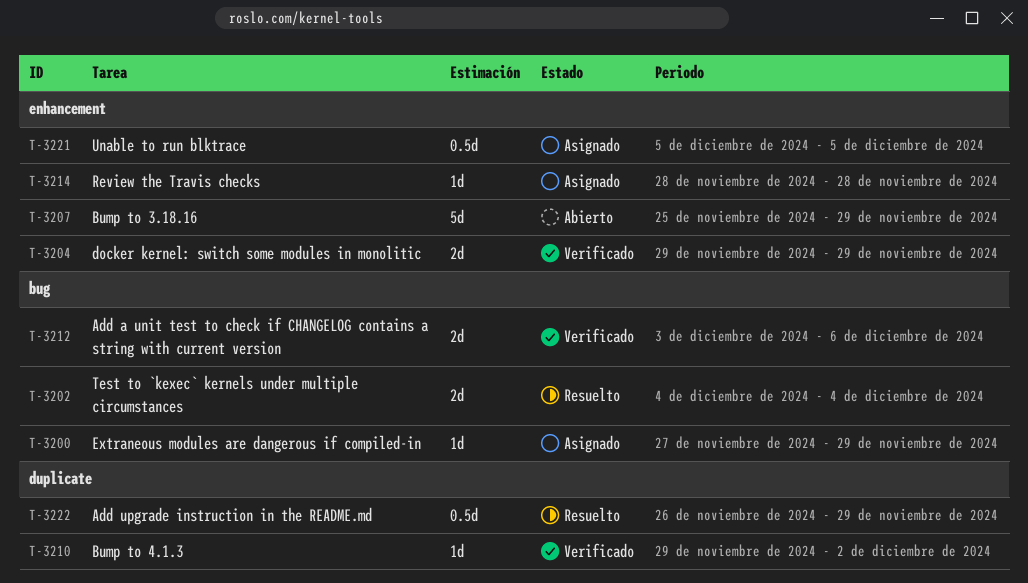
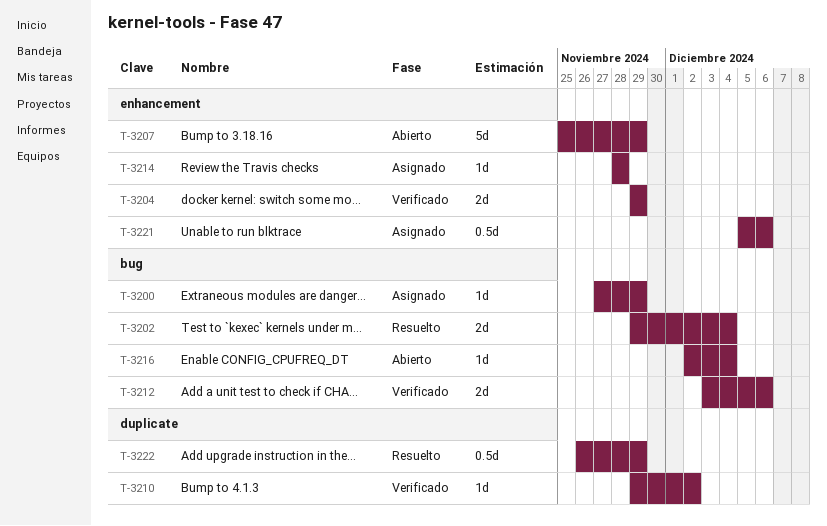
T-3202, start: Dec 4 -> Nov 29
T-3216: none -> present
T-3221, due: Dec 5 -> Dec 6

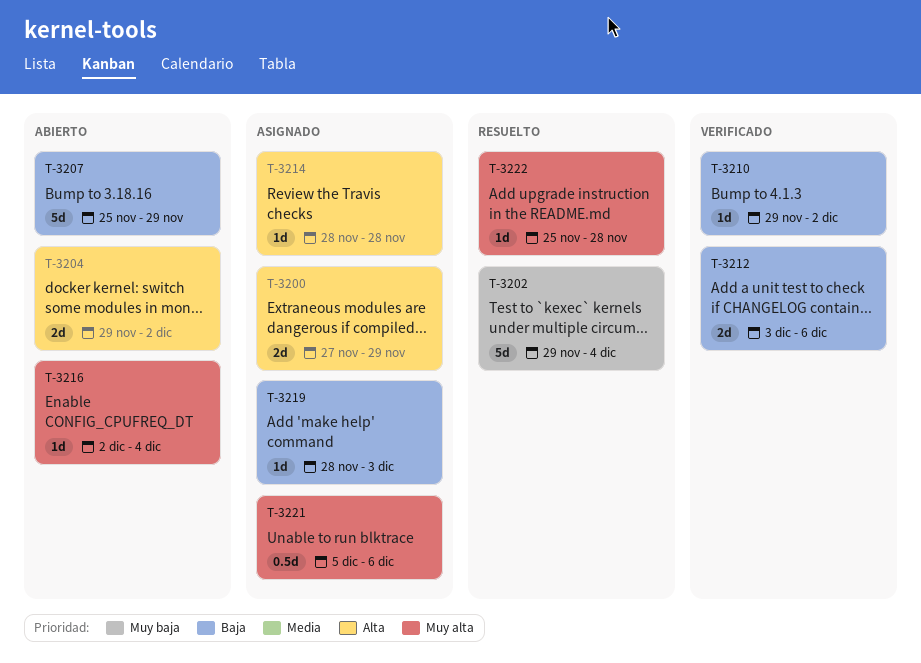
T-3200, estimate: 1d -> 2d
T-3202, estimate: 2d -> 5d
T-3204, status: Verificado -> Abierto
T-3204, due: Nov 29 -> Dec 2
T-3219: none -> present
T-3222, estimate: 0.5d -> 1d
T-3222, start: Nov 26 -> Nov 25
T-3222, due: Nov 29 -> Nov 28

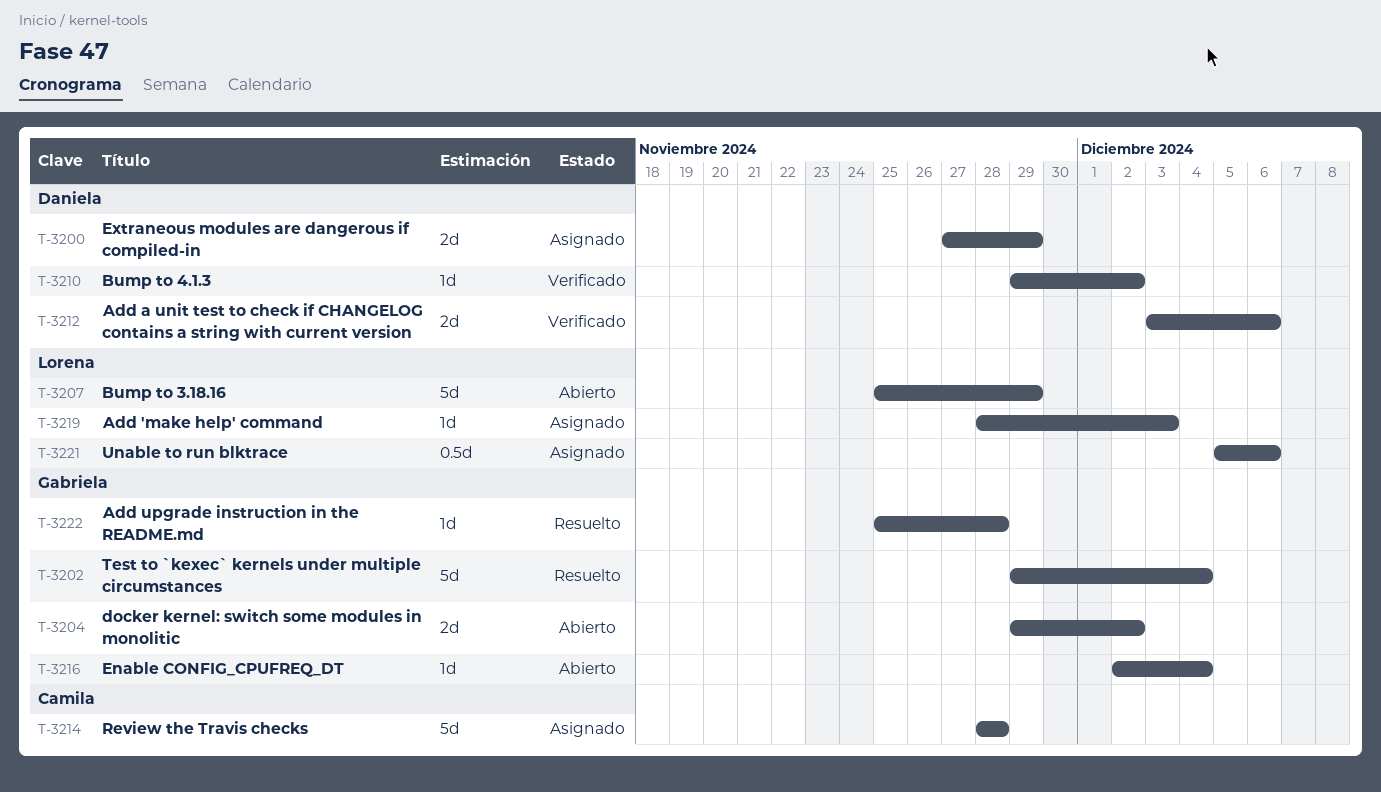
T-3214, estimate: 1d -> 5d

